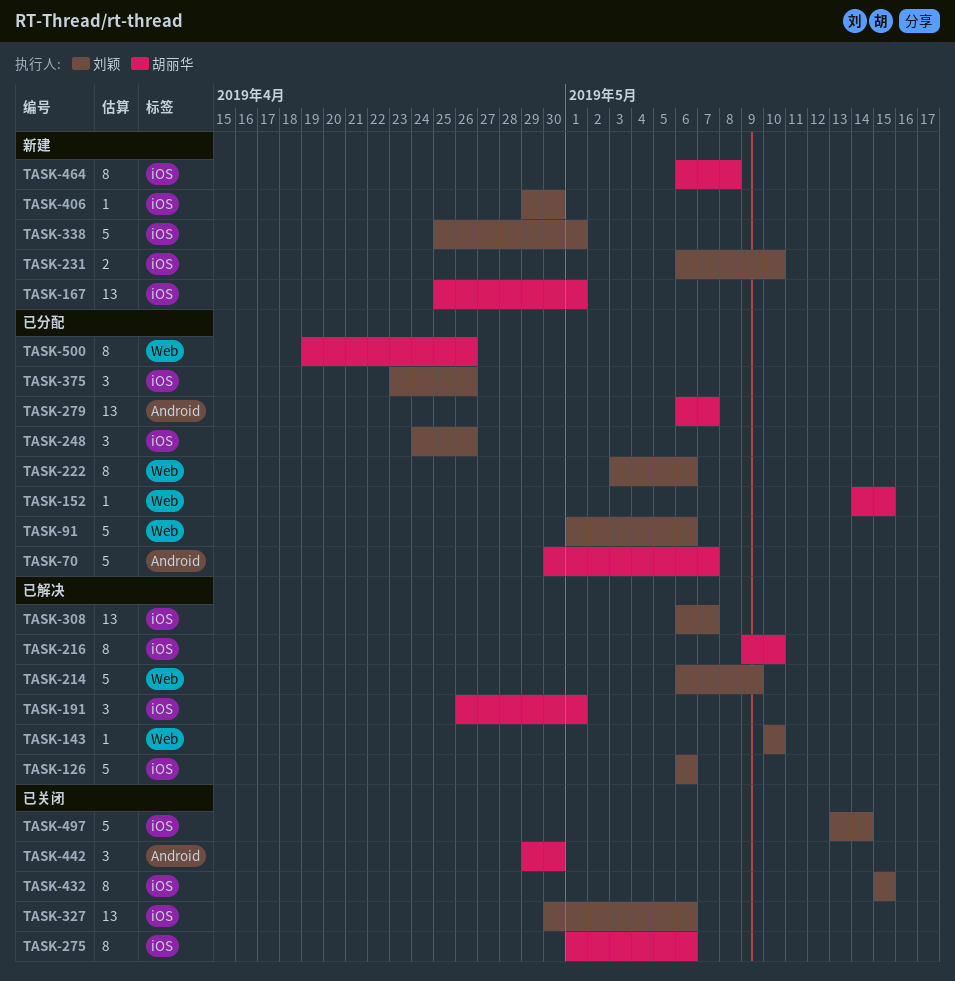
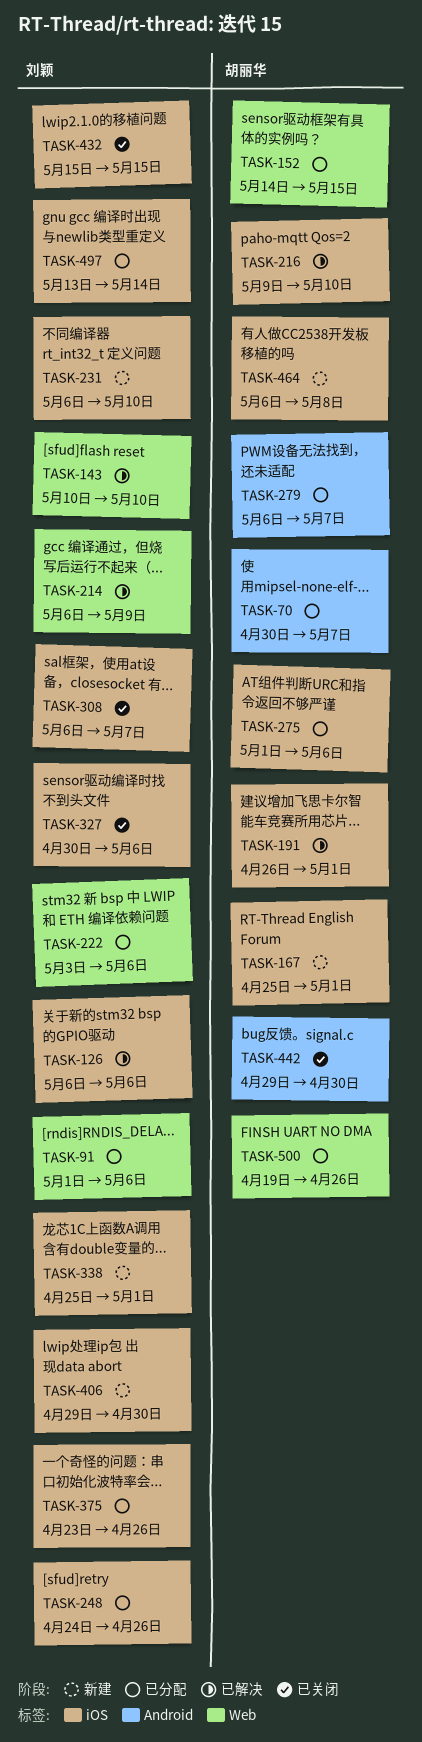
TASK-275, status: 已关闭 -> 已分配
TASK-308, status: 已解决 -> 已关闭
TASK-497, status: 已关闭 -> 已分配

